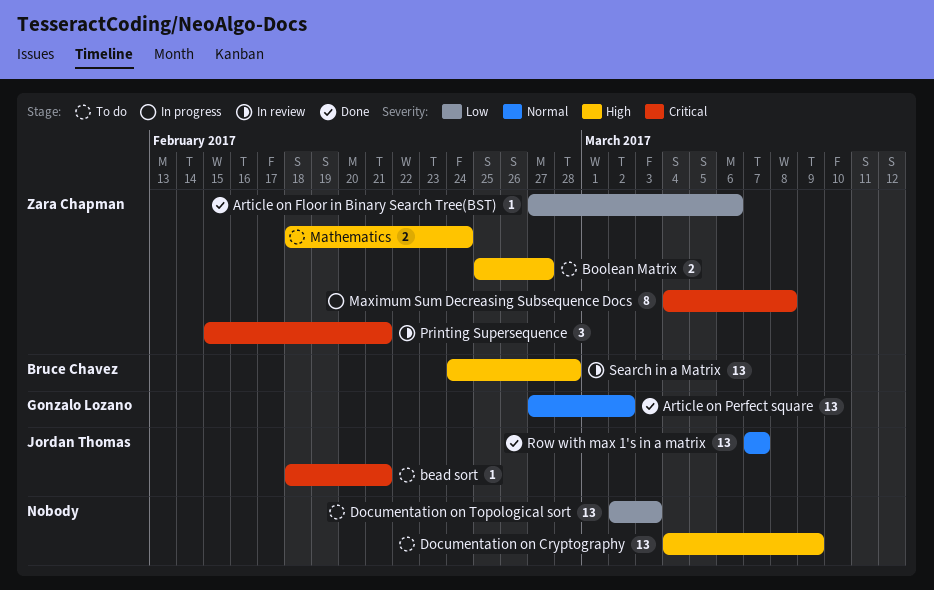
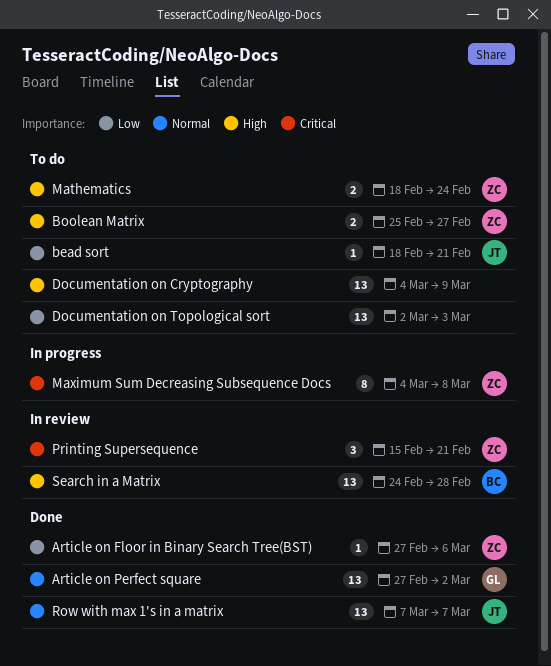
bead sort, priority: Critical -> Low

